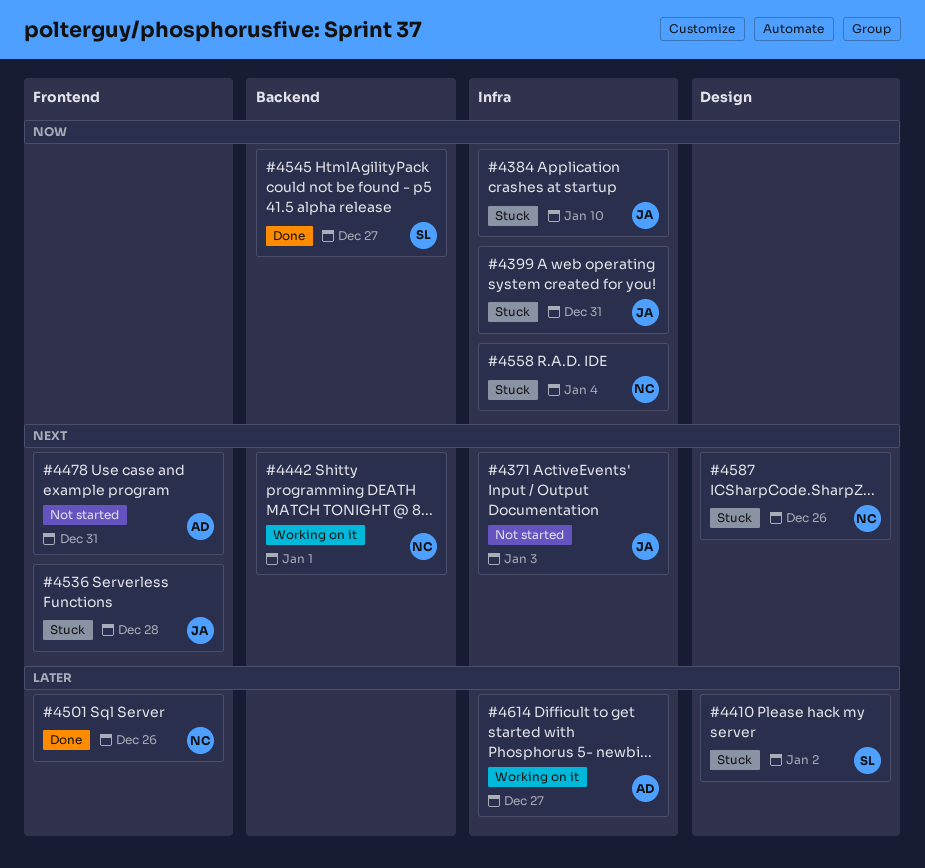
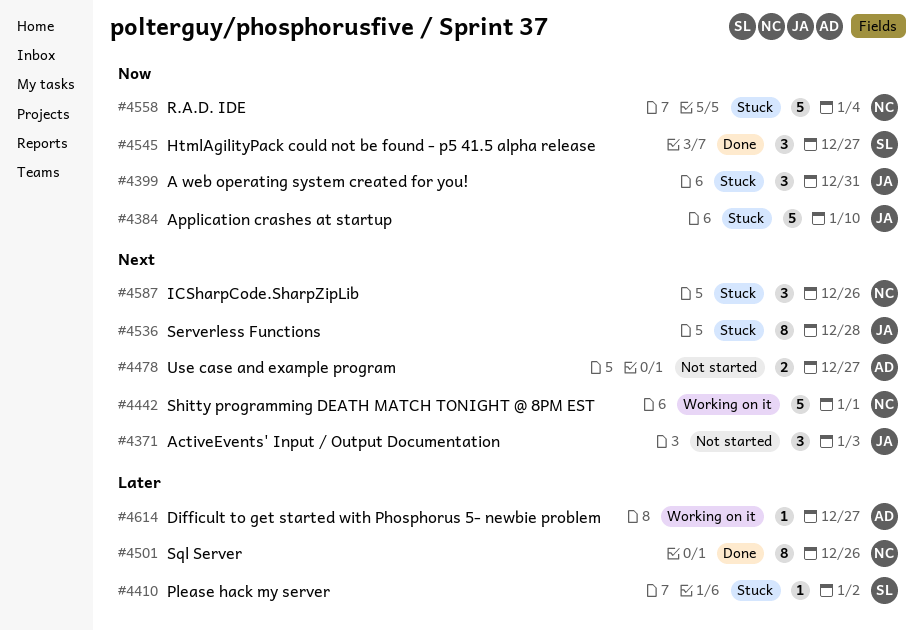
#4478, due: Dec 31 -> Dec 27

